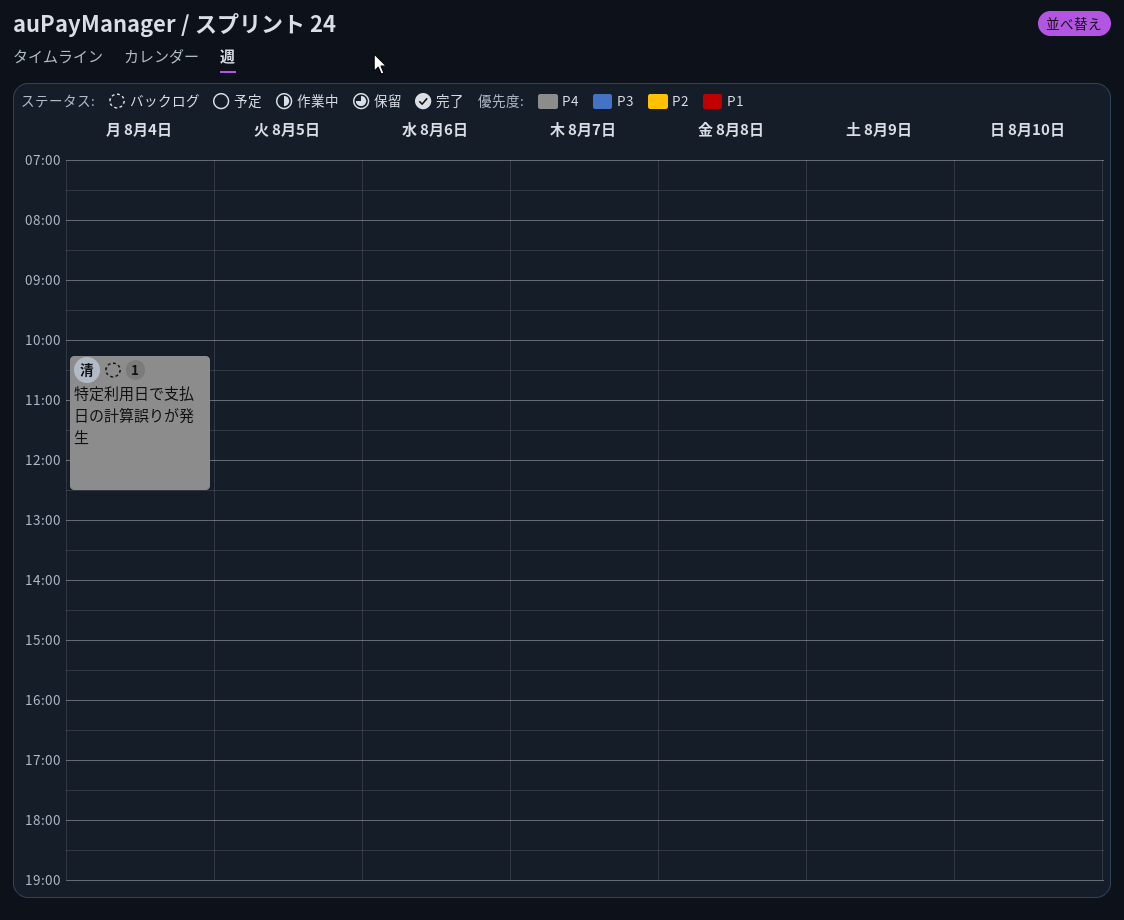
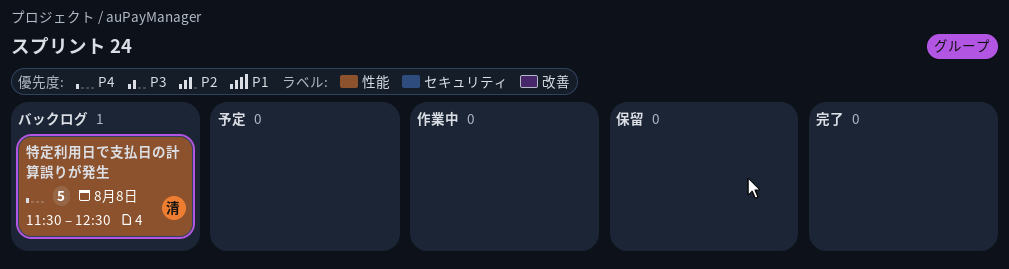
特定利用日で支払日の計算誤りが発生, estimate: 1 -> 5
特定利用日で支払日の計算誤りが発生, day: Aug 4 -> Aug 8
特定利用日で支払日の計算誤りが発生, begins: 10:15 -> 11:30

